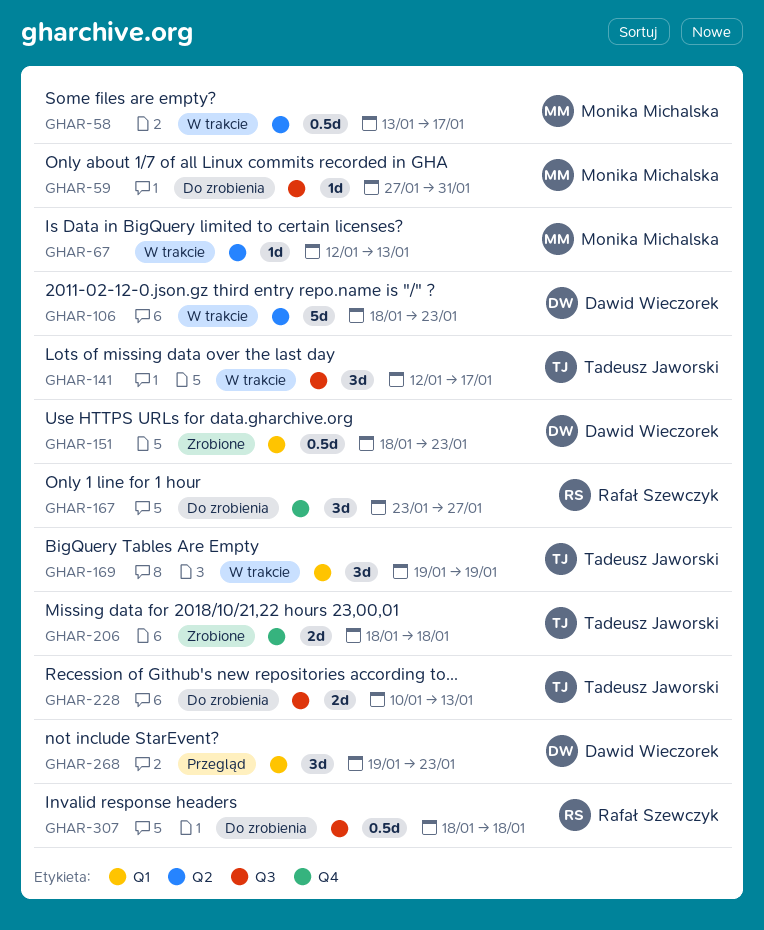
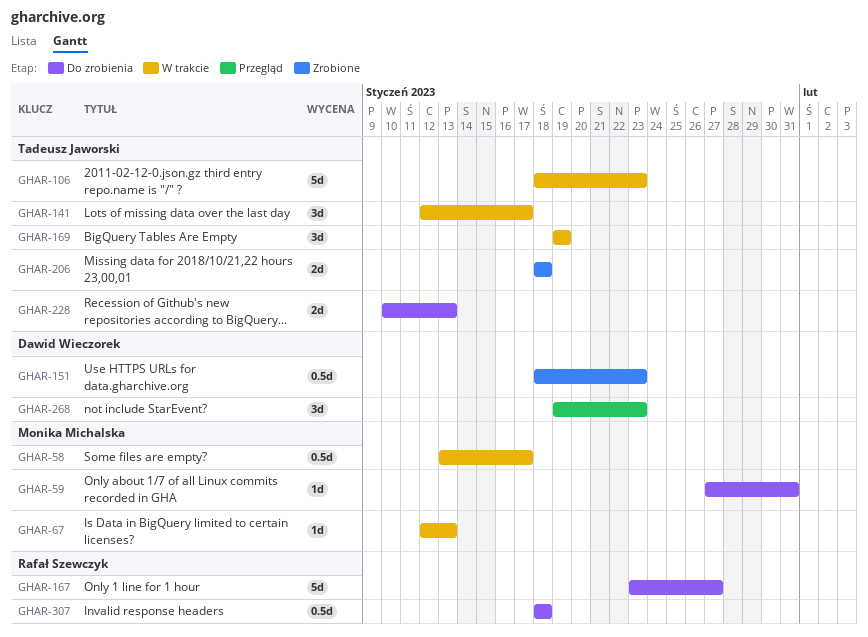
GHAR-106, owner: Dawid Wieczorek -> Tadeusz Jaworski
GHAR-167, estimate: 3d -> 5d

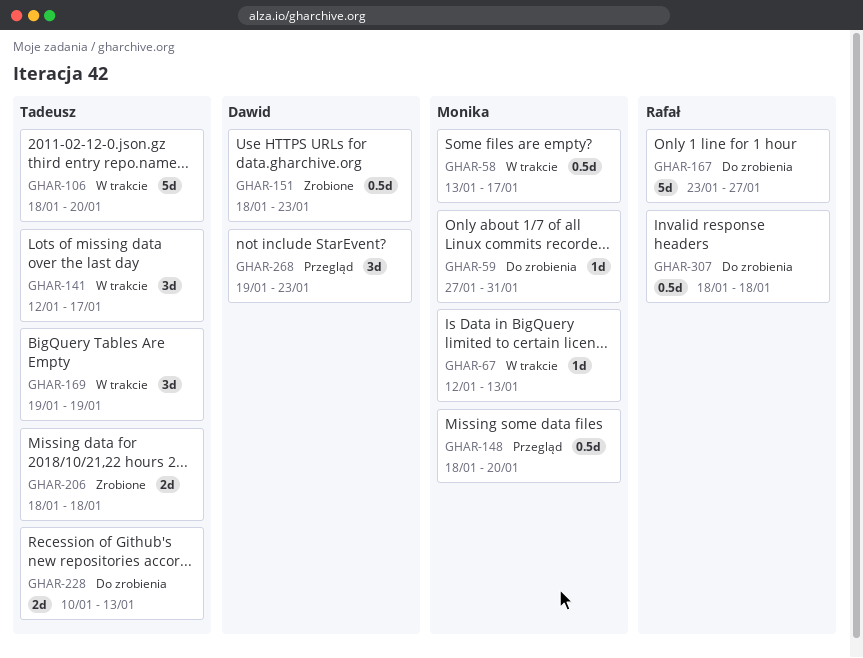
GHAR-106, due: Jan 23 -> Jan 20
GHAR-148: none -> present

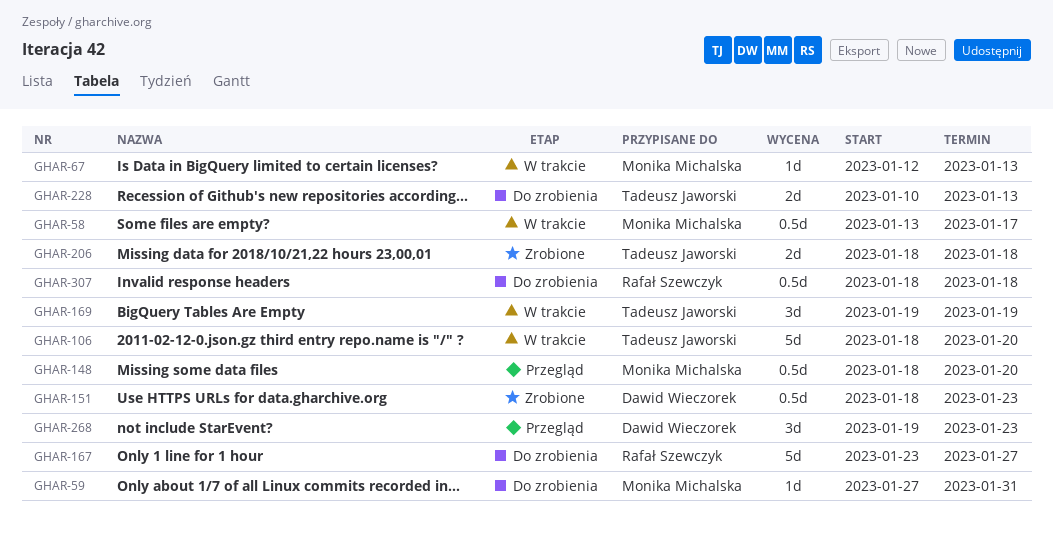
GHAR-141: present -> none

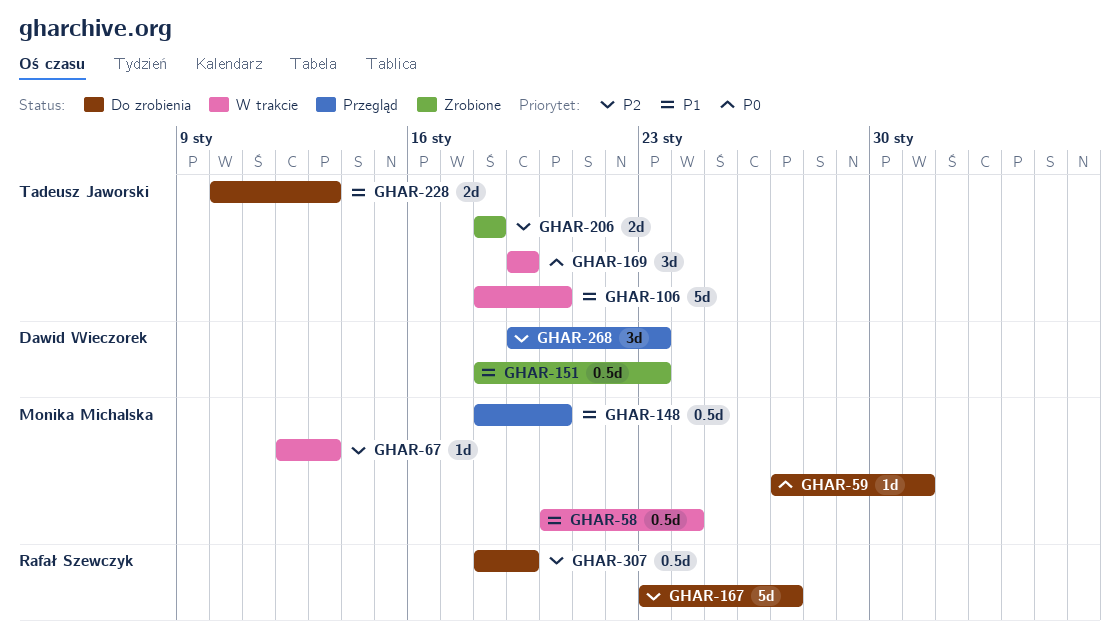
GHAR-58, start: Jan 13 -> Jan 20
GHAR-58, due: Jan 17 -> Jan 24
GHAR-307, due: Jan 18 -> Jan 19

